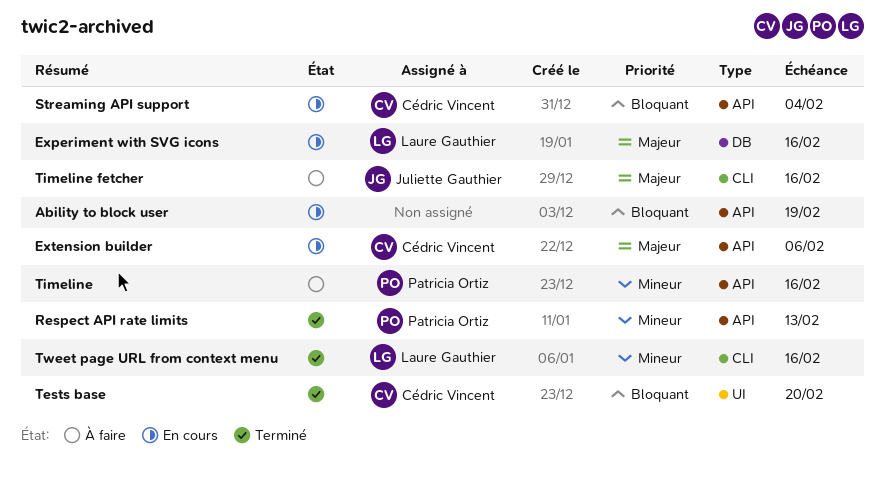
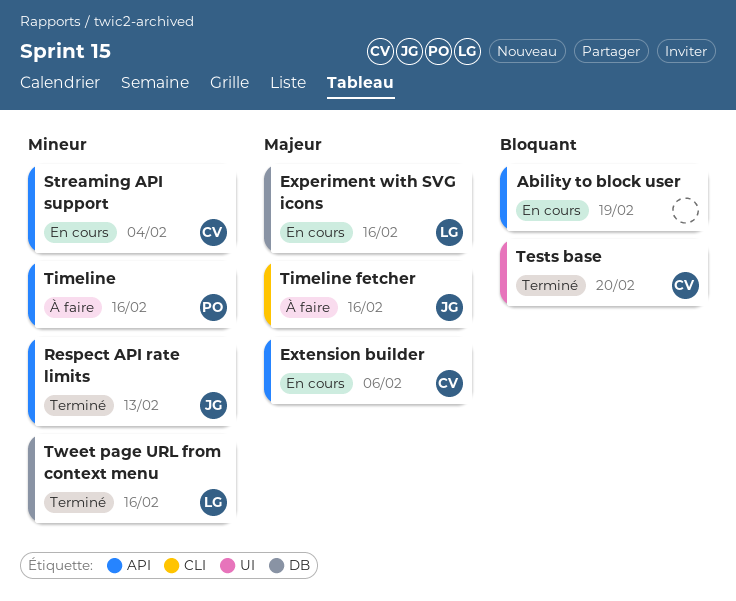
Respect API rate limits, owner: Patricia Ortiz -> Juliette Gauthier
Streaming API support, priority: Bloquant -> Mineur
Tweet page URL from context menu, label: CLI -> DB

